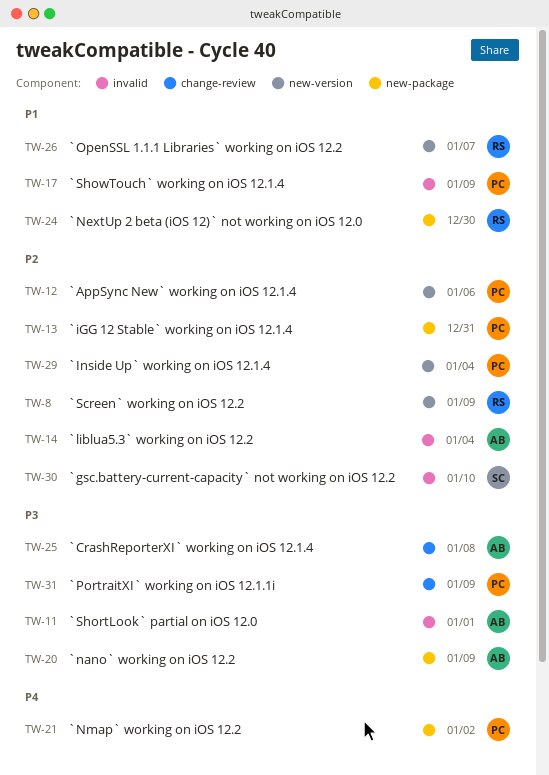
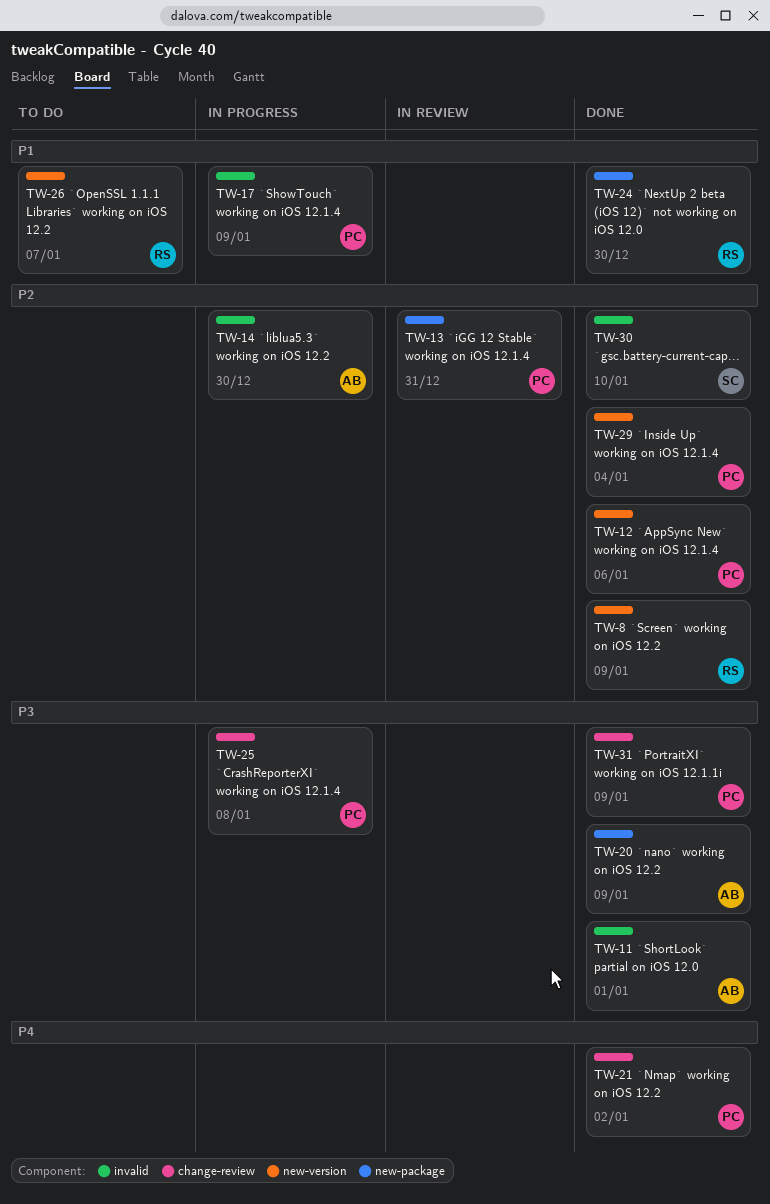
TW-14, due: Jan 4 -> Dec 30
TW-21, label: new-package -> change-review
TW-25, owner: AB -> PC

